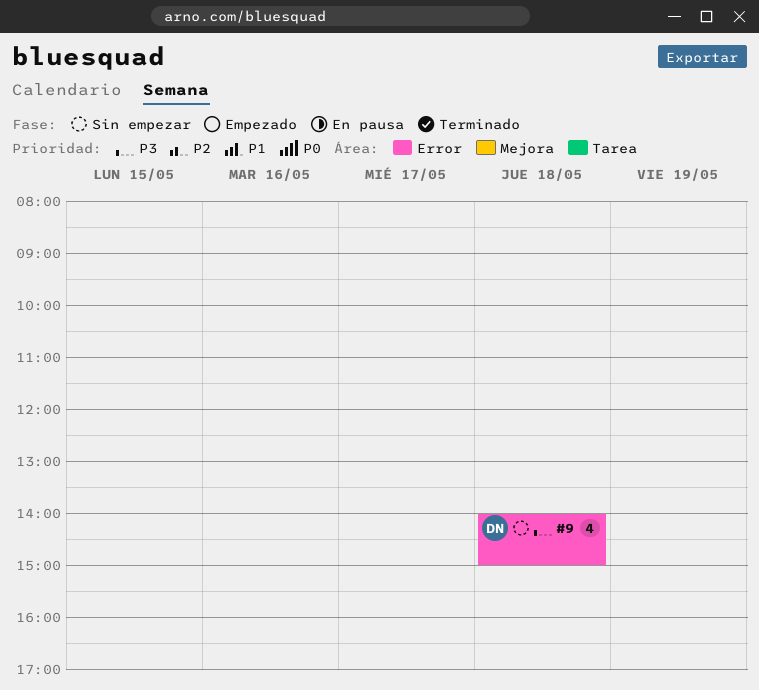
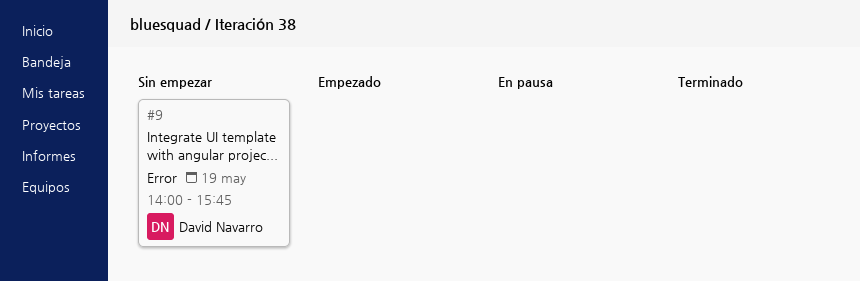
#9, day: May 18 -> May 19
#9, ends: 15:00 -> 15:45

